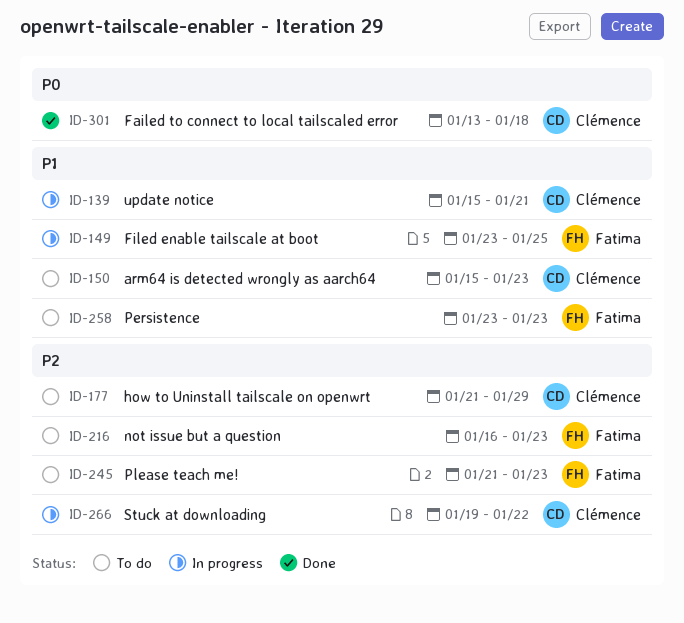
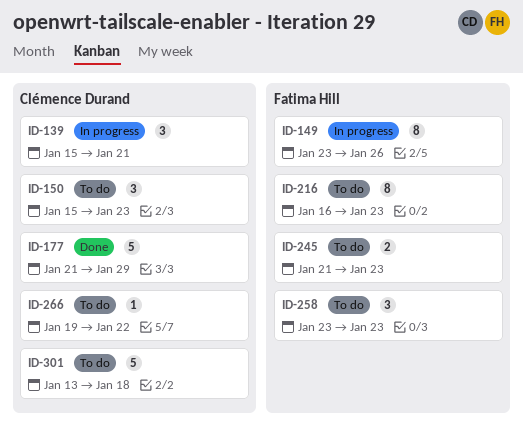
ID-149, due: Jan 25 -> Jan 26
ID-177, status: To do -> Done
ID-266, status: In progress -> To do
ID-301, status: Done -> To do

